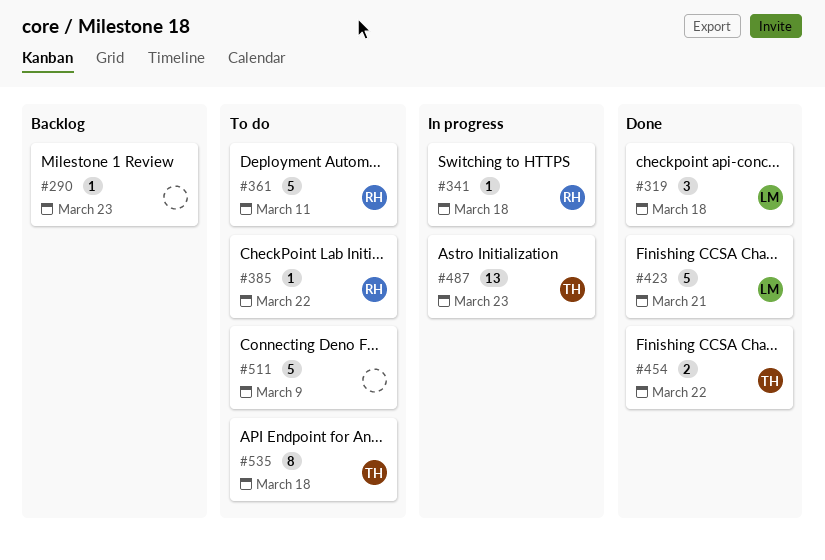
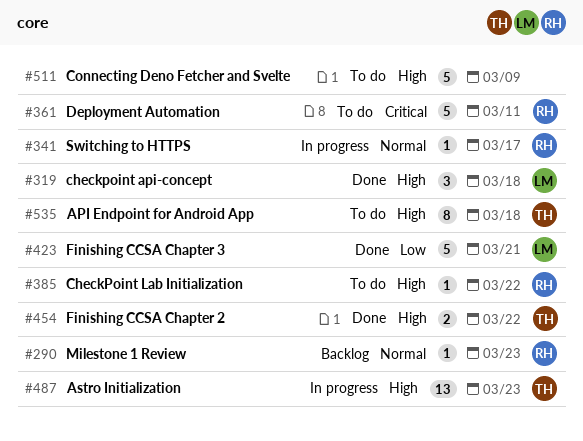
#290, owner: none -> RH
#341, due: Mar 18 -> Mar 17

